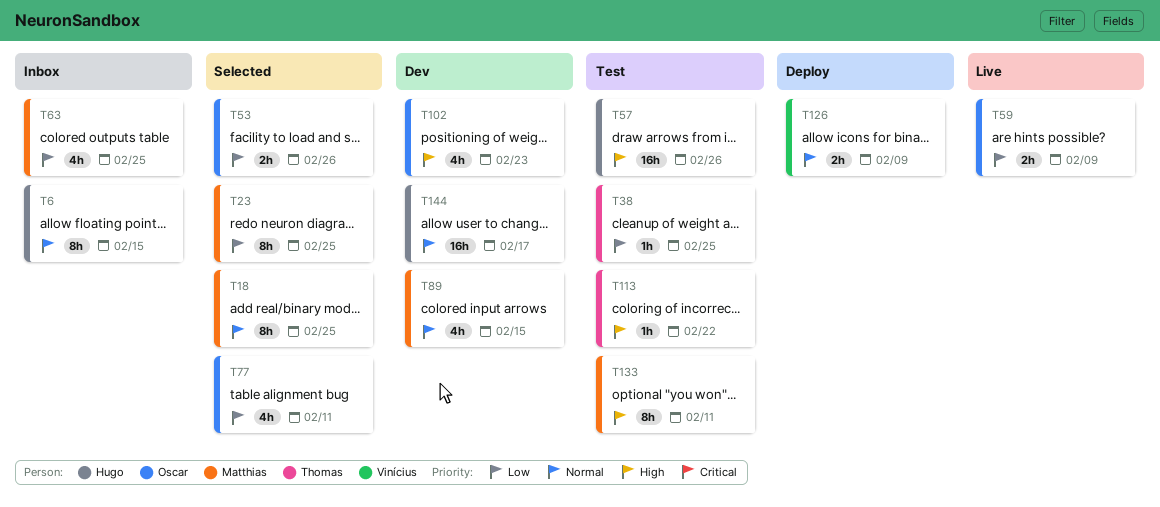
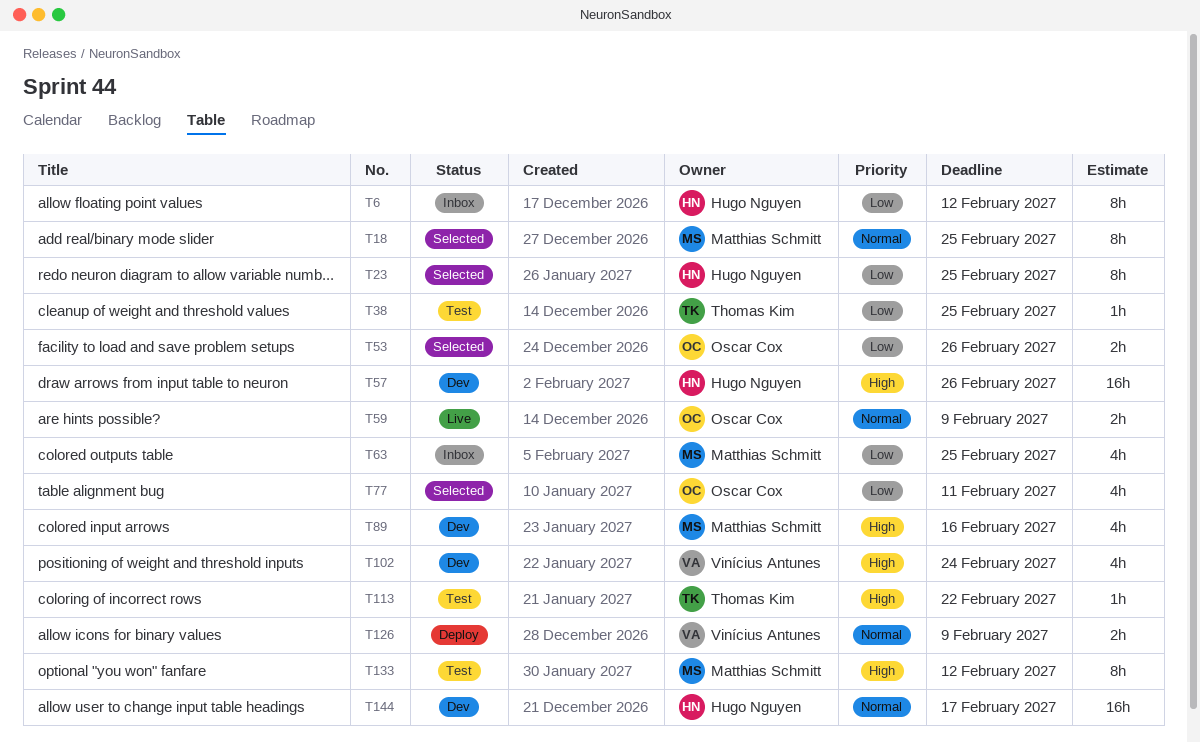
T6, priority: Normal -> Low
T6, due: Feb 15 -> Feb 12
T23, owner: Matthias Schmitt -> Hugo Nguyen
T57, status: Test -> Dev
T59, priority: Low -> Normal
T89, priority: Normal -> High
T89, due: Feb 15 -> Feb 16
T102, owner: Oscar Cox -> Vinícius Antunes
T102, due: Feb 23 -> Feb 24
T133, due: Feb 11 -> Feb 12

